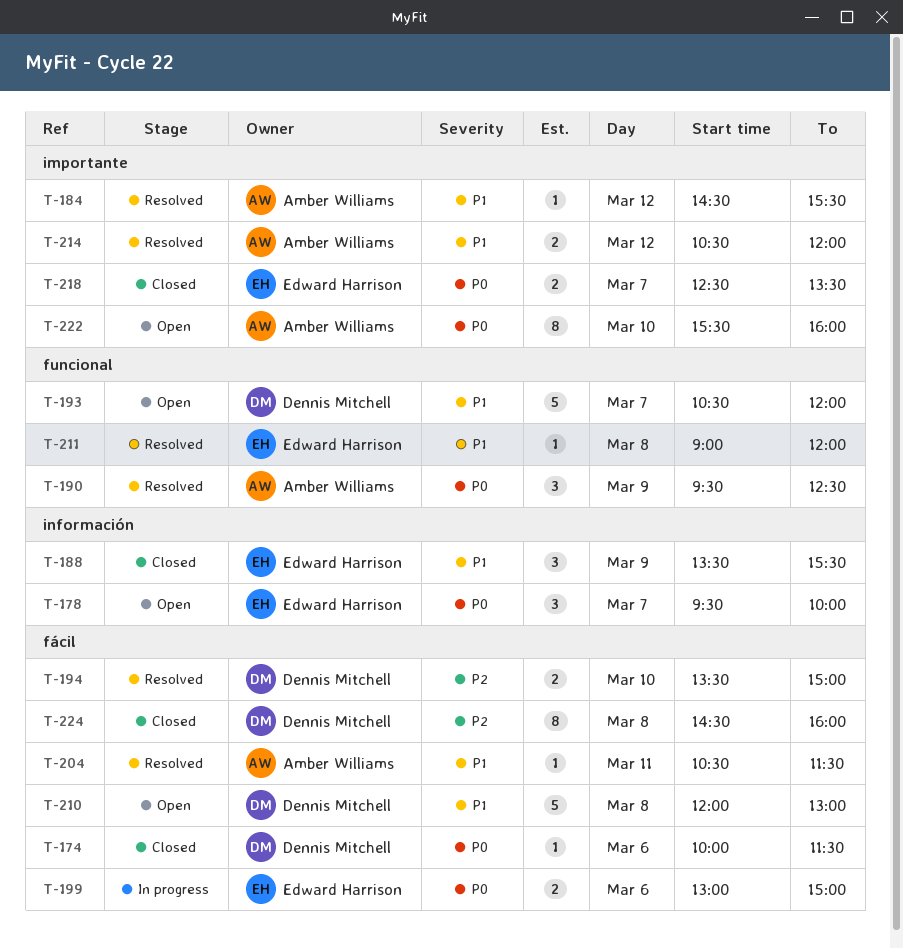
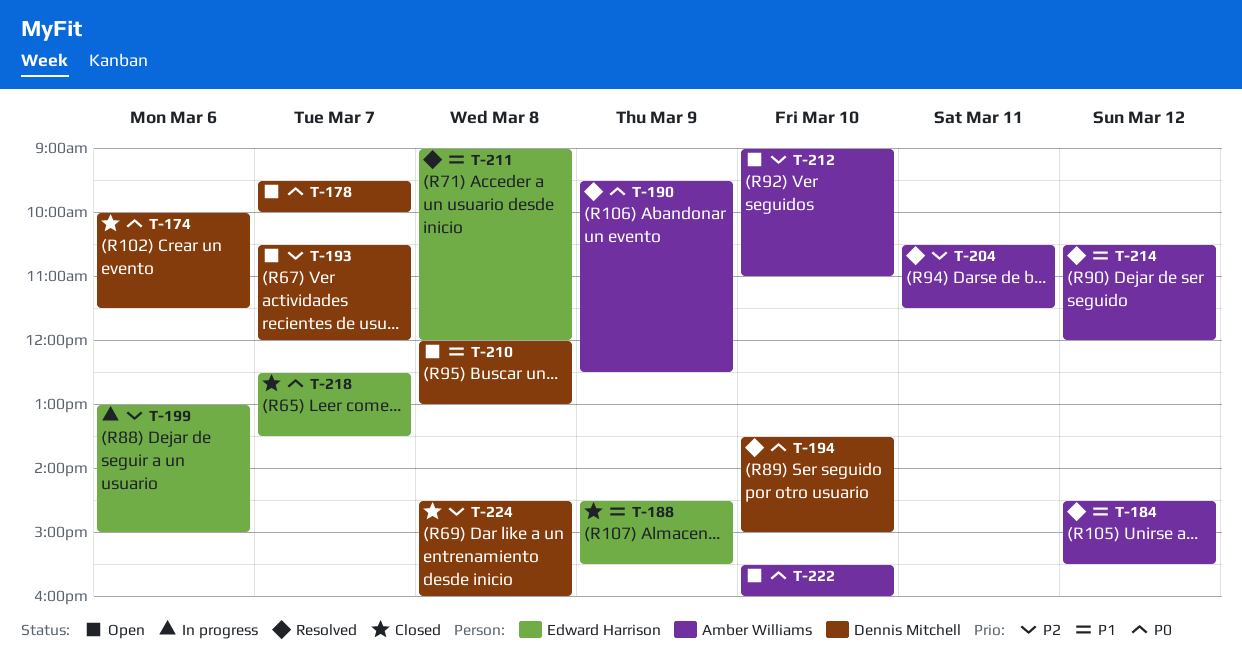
T-178, owner: Edward Harrison -> Dennis Mitchell
T-188, begins: 13:30 -> 14:30
T-193, priority: P1 -> P2
T-194, priority: P2 -> P0
T-199, priority: P0 -> P2
T-204, priority: P1 -> P2
T-212: none -> present

